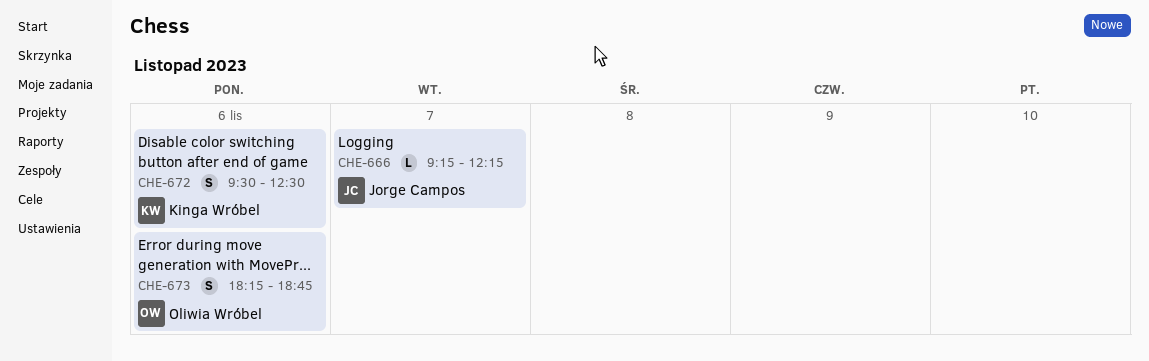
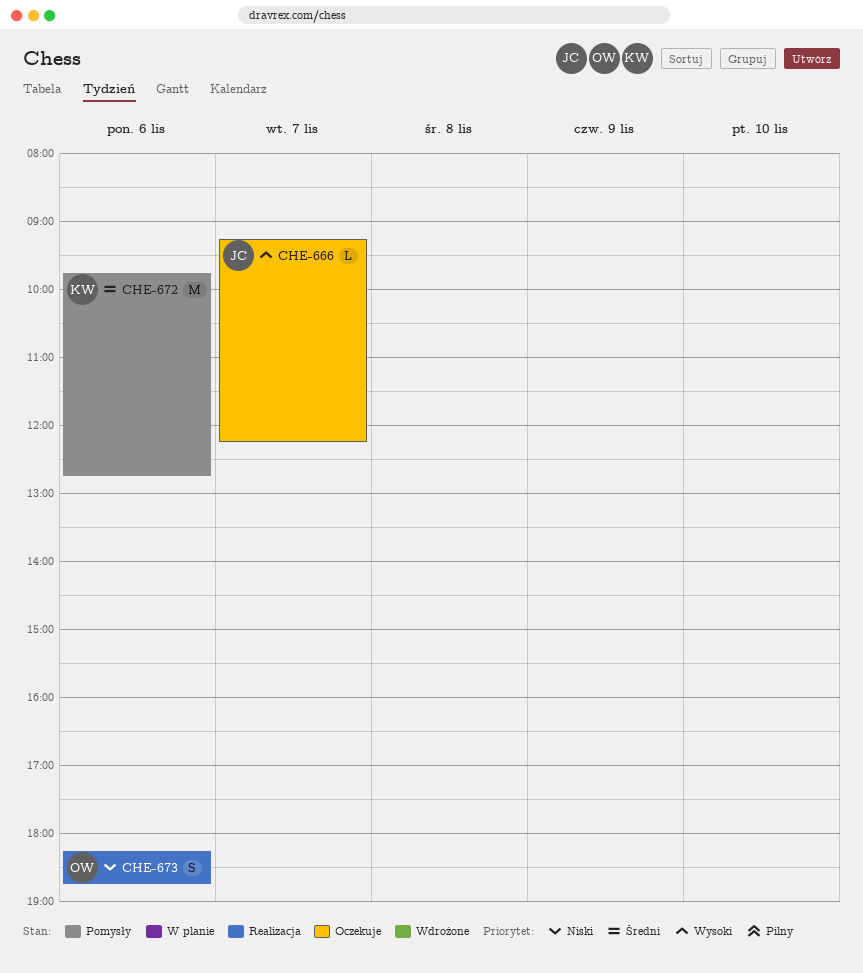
CHE-672, estimate: S -> M
CHE-672, begins: 09:30 -> 09:45
CHE-672, ends: 12:30 -> 12:45

